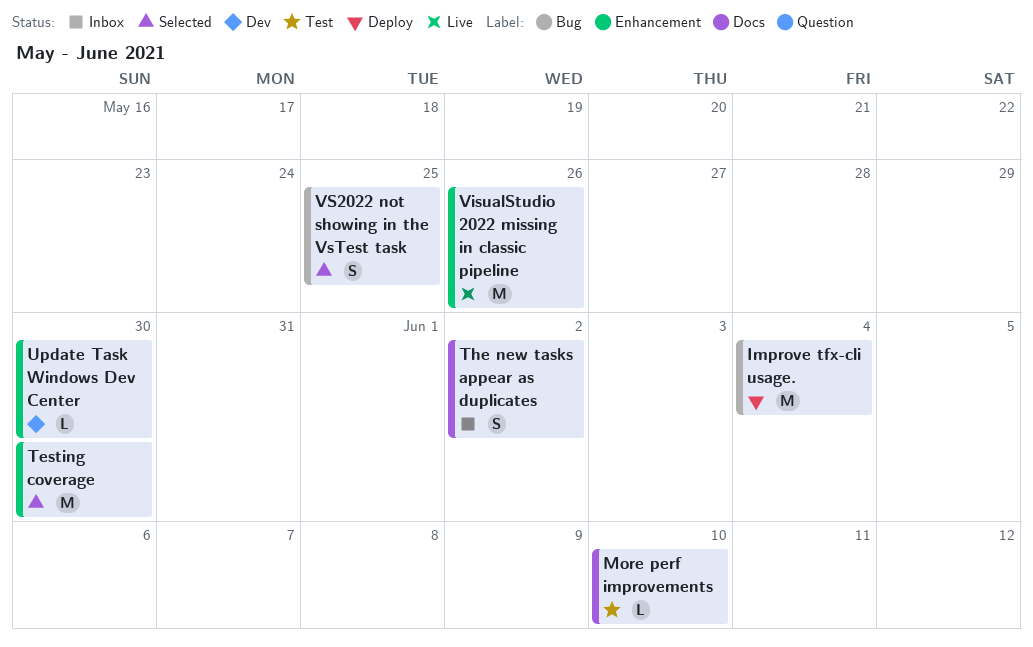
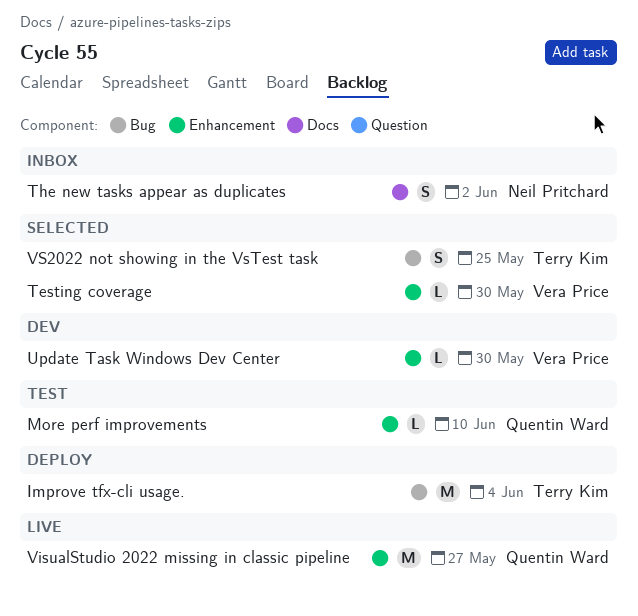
More perf improvements, label: Docs -> Enhancement
Testing coverage, estimate: M -> L
VisualStudio 2022 missing in classic pipeline, due: May 26 -> May 27

